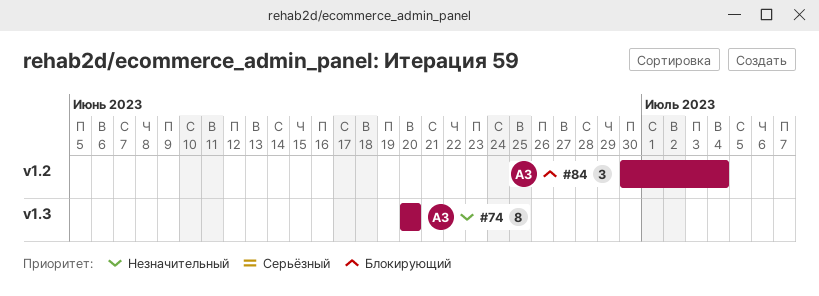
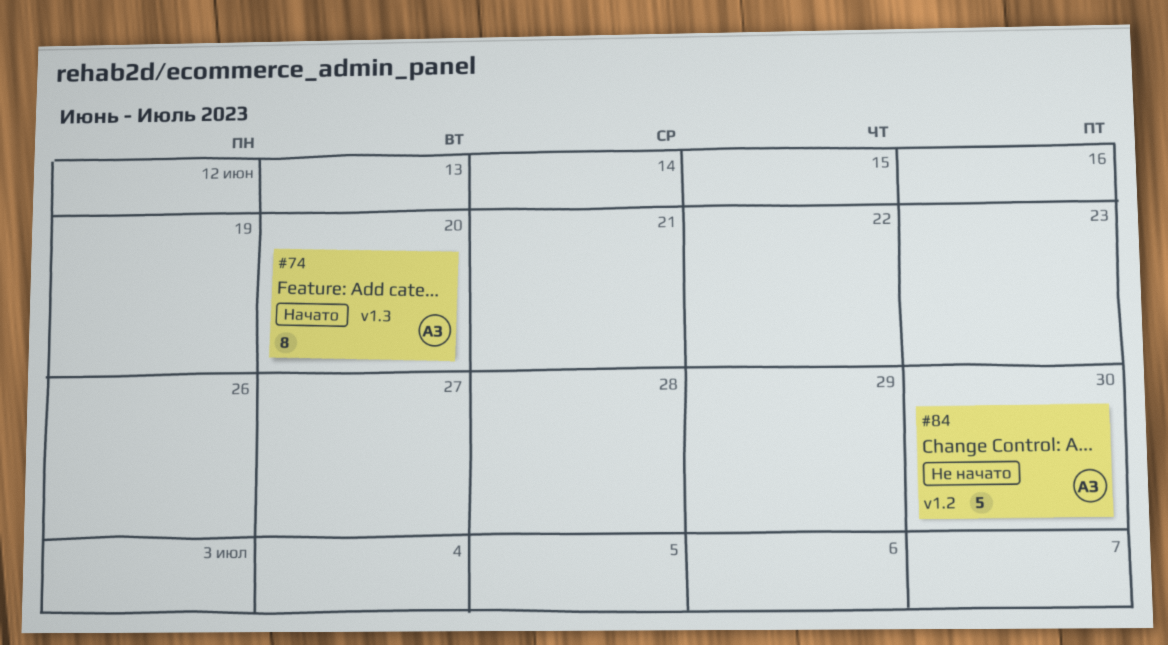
#84, estimate: 3 -> 5
#84, due: Jul 4 -> Jun 30

